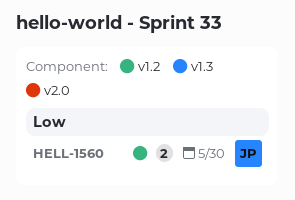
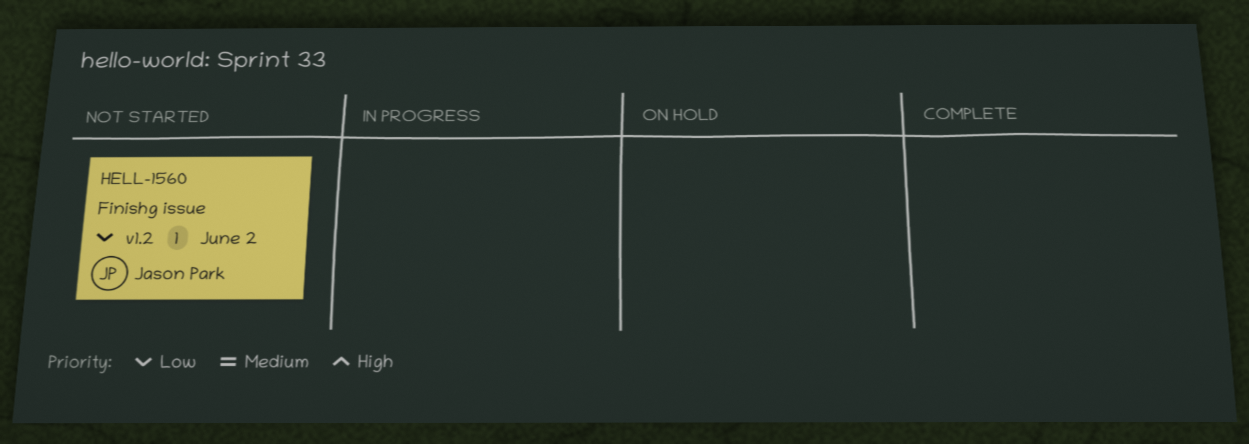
HELL-1560, estimate: 2 -> 1
HELL-1560, due: May 30 -> Jun 2

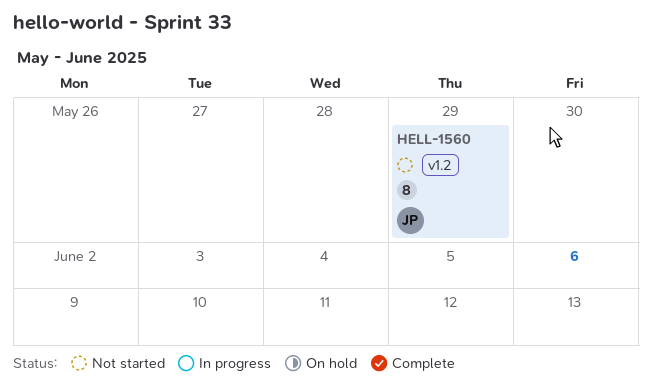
HELL-1560, estimate: 1 -> 8
HELL-1560, due: Jun 2 -> May 29

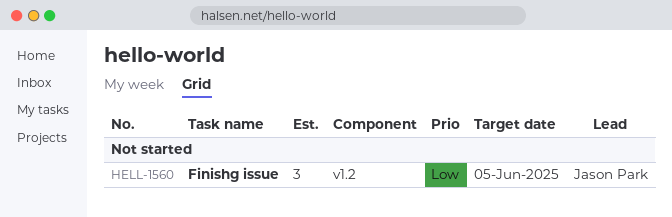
HELL-1560, estimate: 8 -> 3
HELL-1560, due: May 29 -> Jun 5

